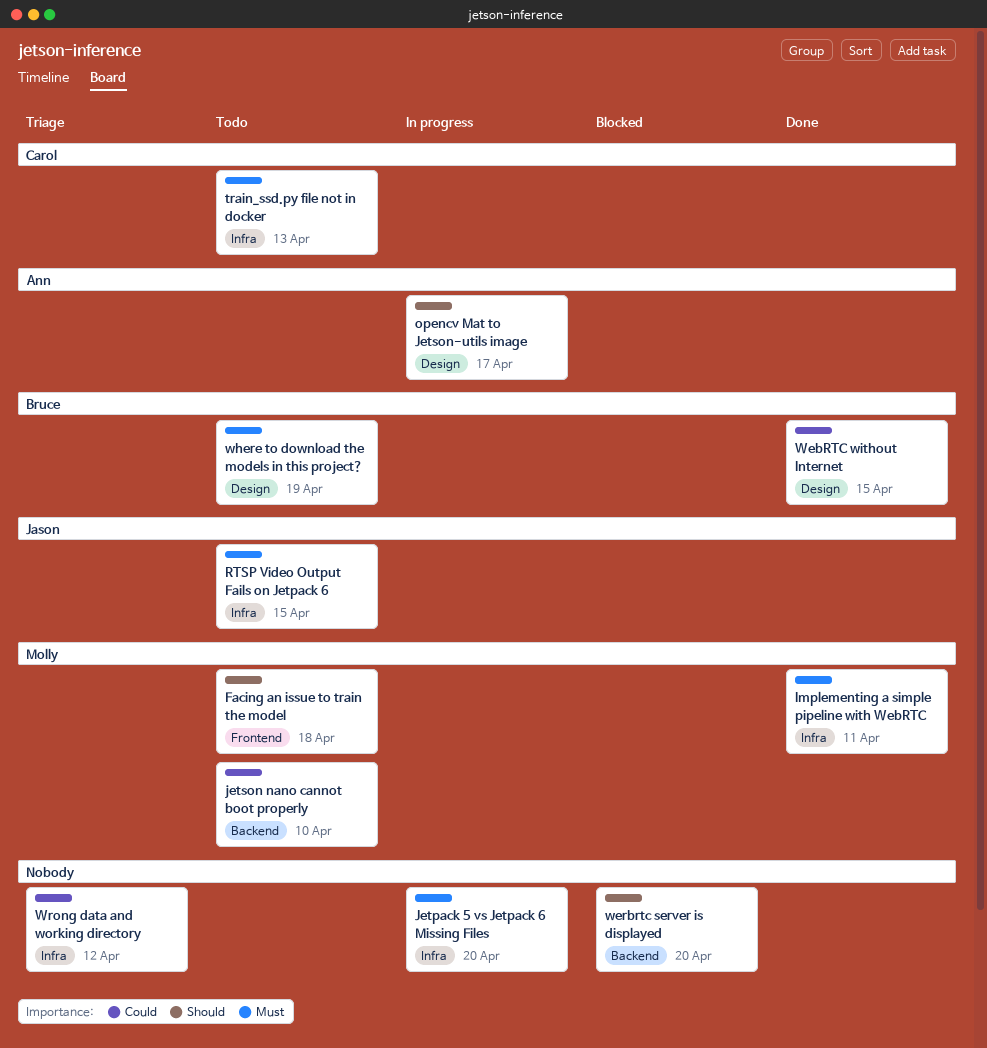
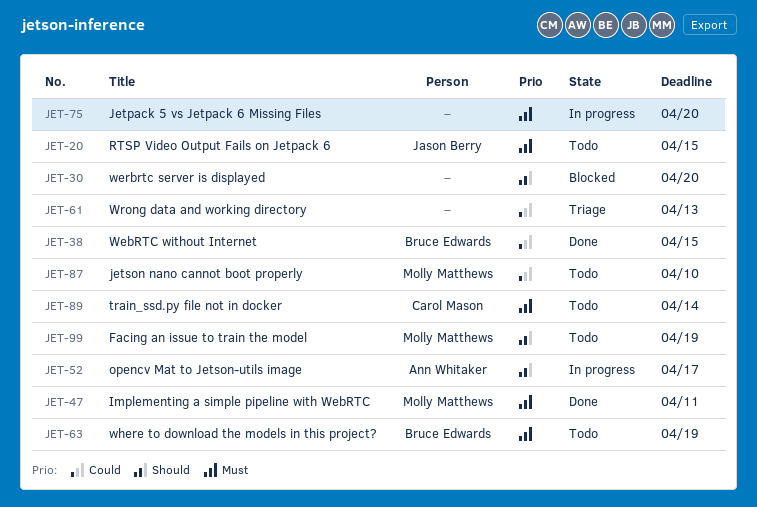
Facing an issue to train the model, due: Apr 18 -> Apr 19
train_ssd.py file not in docker, due: Apr 13 -> Apr 14
Wrong data and working directory, due: Apr 12 -> Apr 13

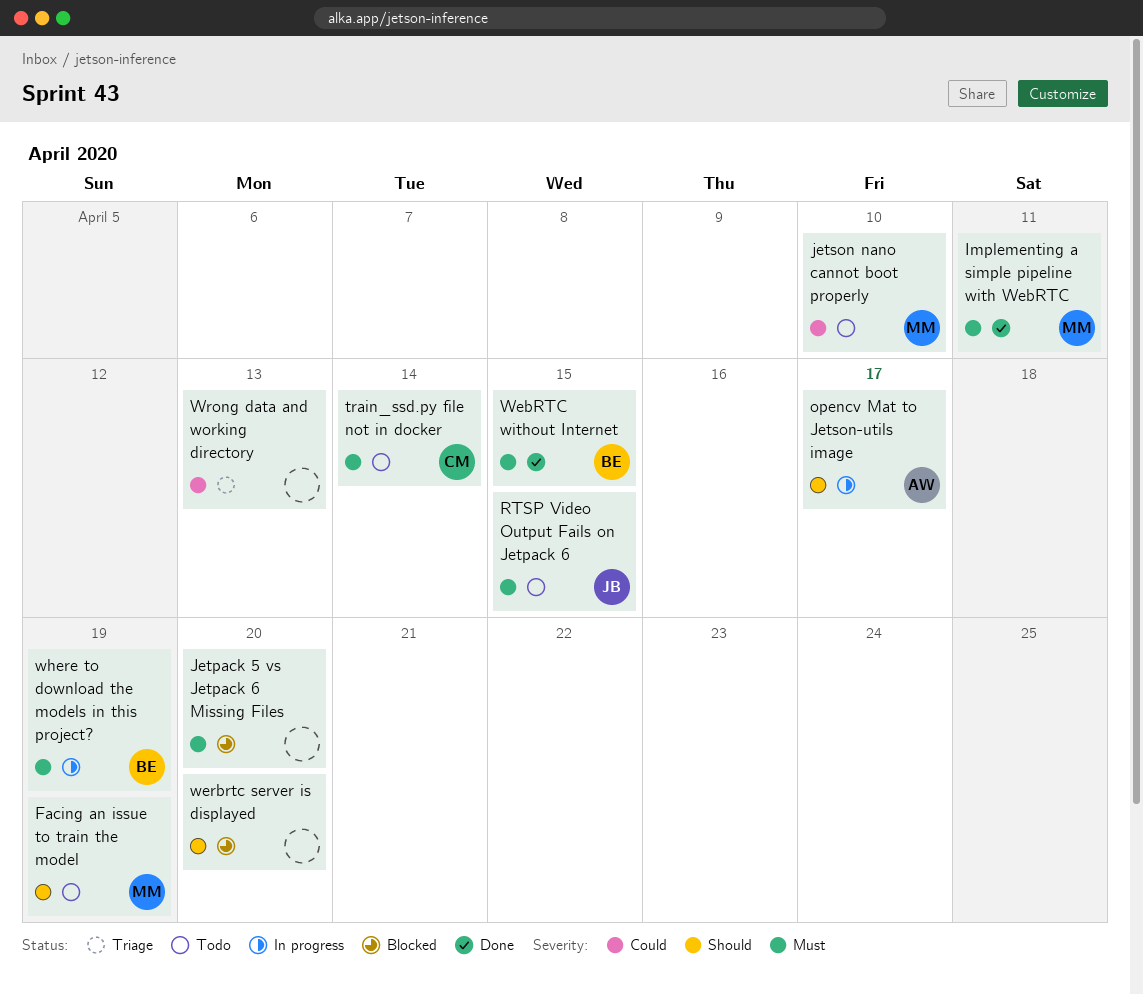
Jetpack 5 vs Jetpack 6 Missing Files, status: In progress -> Blocked
WebRTC without Internet, priority: Could -> Must
where to download the models in this project?, status: Todo -> In progress

